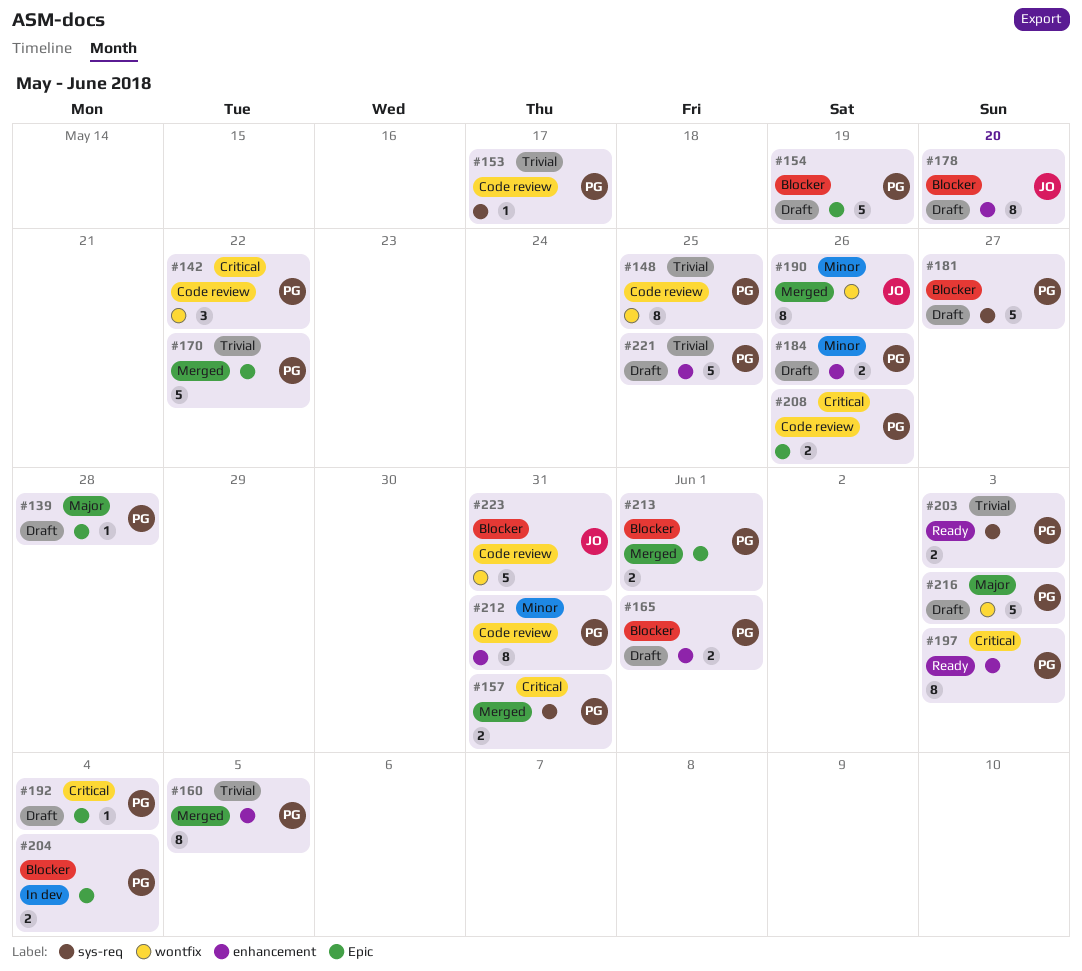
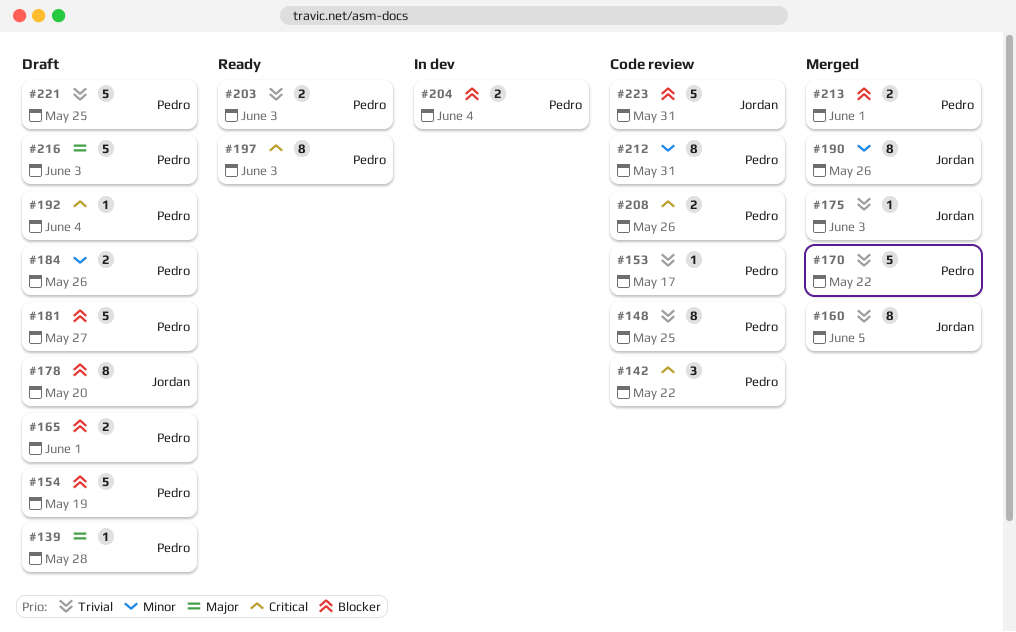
#157: present -> none
#160, owner: Pedro -> Jordan
#175: none -> present

